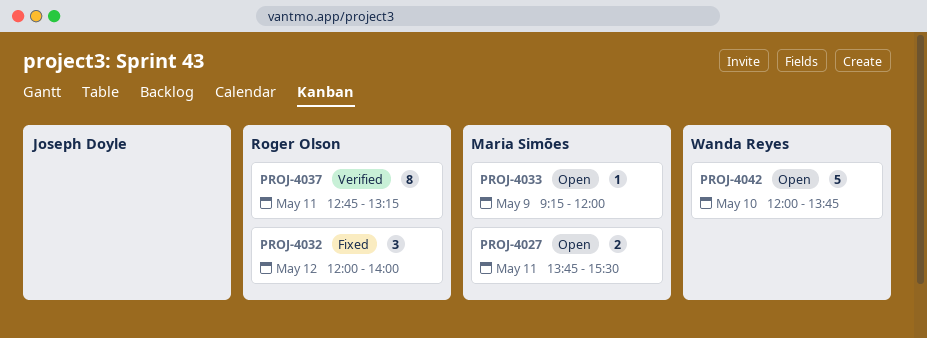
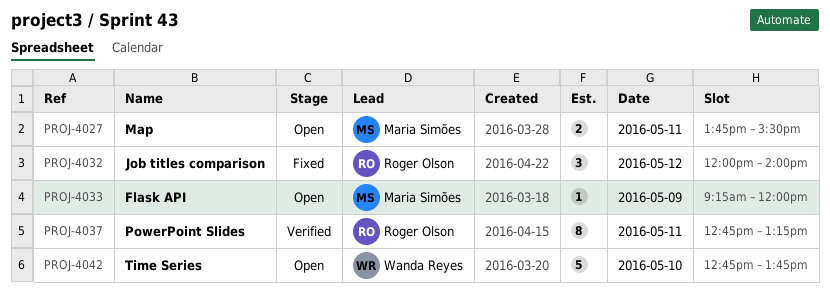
PROJ-4042, begins: 12:00 -> 12:45

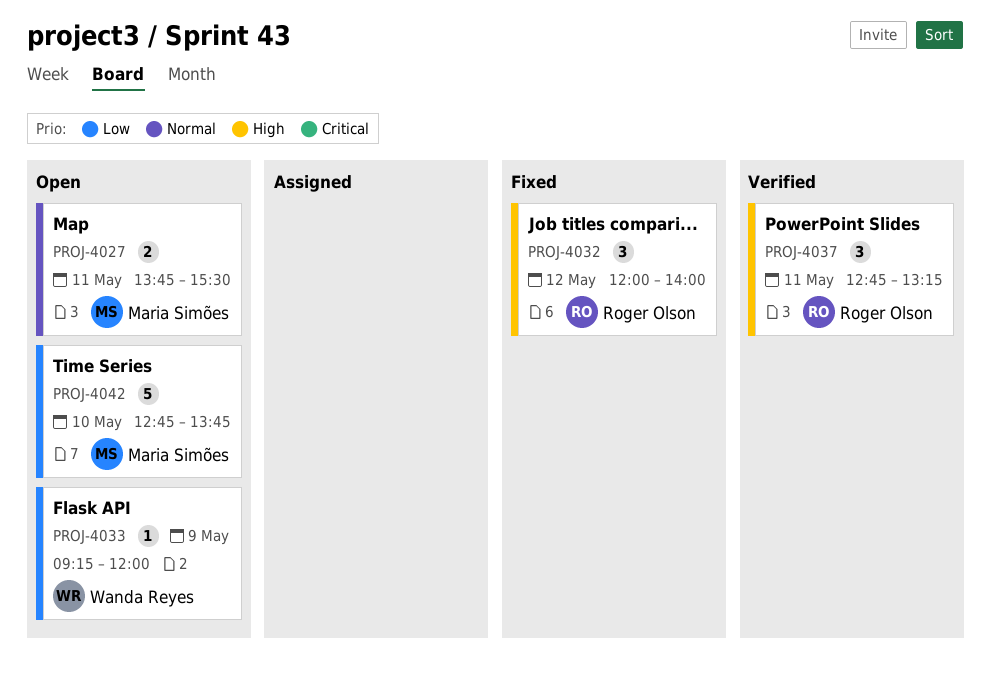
PROJ-4033, owner: Maria Simões -> Wanda Reyes
PROJ-4037, estimate: 8 -> 3
PROJ-4042, owner: Wanda Reyes -> Maria Simões

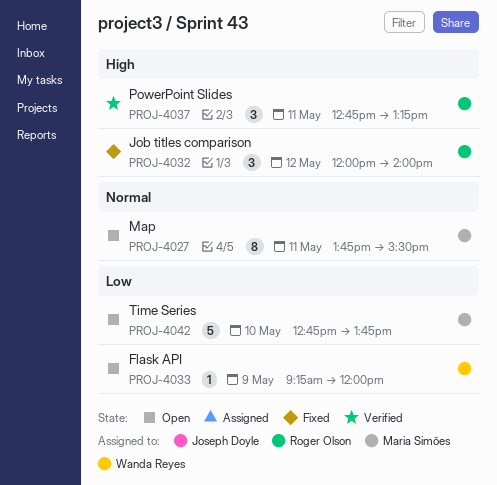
PROJ-4027, estimate: 2 -> 8

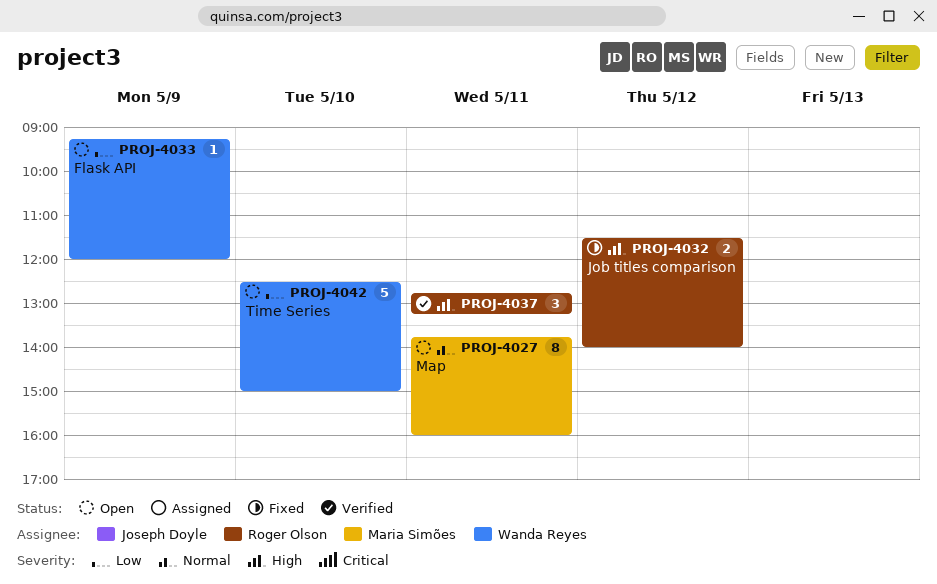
PROJ-4027, ends: 15:30 -> 16:00
PROJ-4032, estimate: 3 -> 2
PROJ-4032, begins: 12:00 -> 11:30
PROJ-4042, owner: Maria Simões -> Wanda Reyes
PROJ-4042, begins: 12:45 -> 12:30
PROJ-4042, ends: 13:45 -> 15:00

